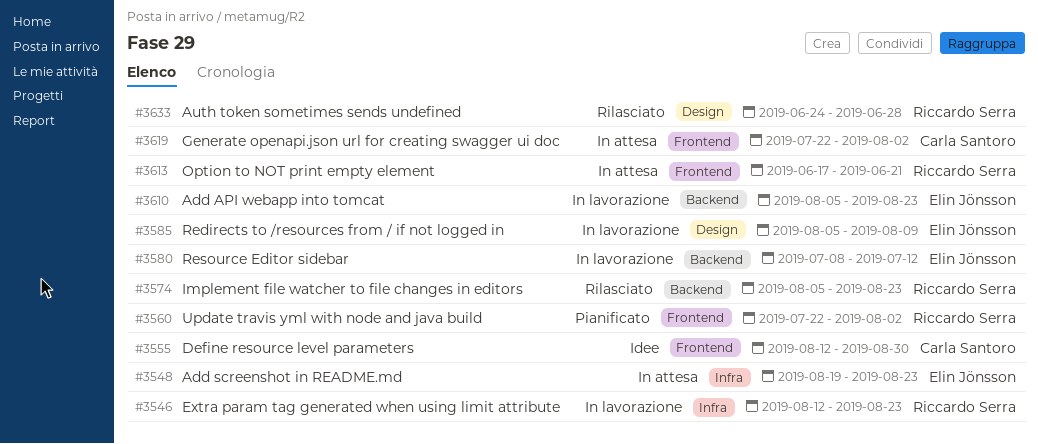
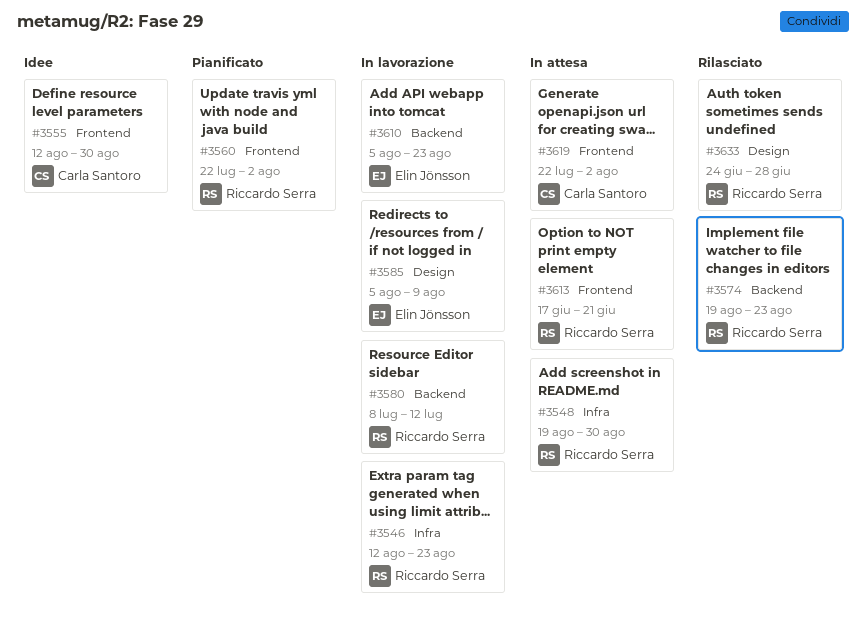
#3548, owner: Elin Jönsson -> Riccardo Serra
#3548, due: Aug 23 -> Aug 30
#3574, start: Aug 5 -> Aug 19
#3580, owner: Elin Jönsson -> Riccardo Serra

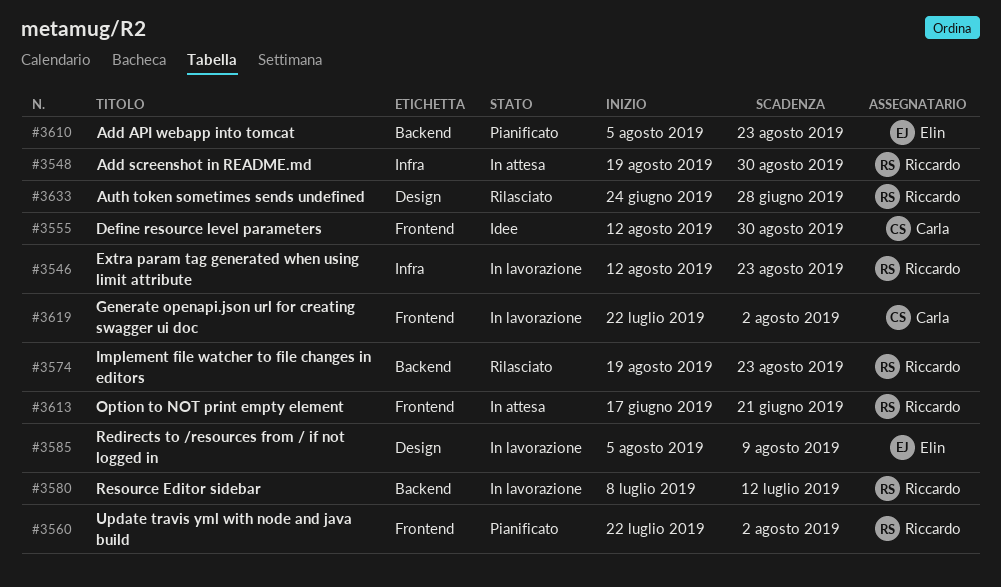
#3610, status: In lavorazione -> Pianificato
#3619, status: In attesa -> In lavorazione

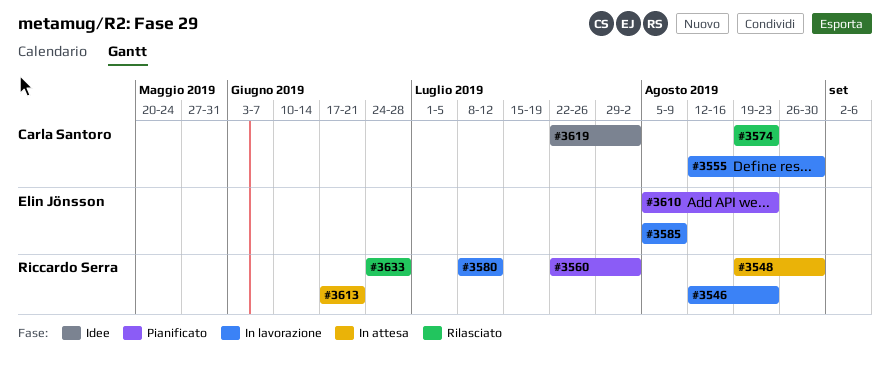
#3555, status: Idee -> In lavorazione
#3574, owner: Riccardo Serra -> Carla Santoro
#3619, status: In lavorazione -> Idee

